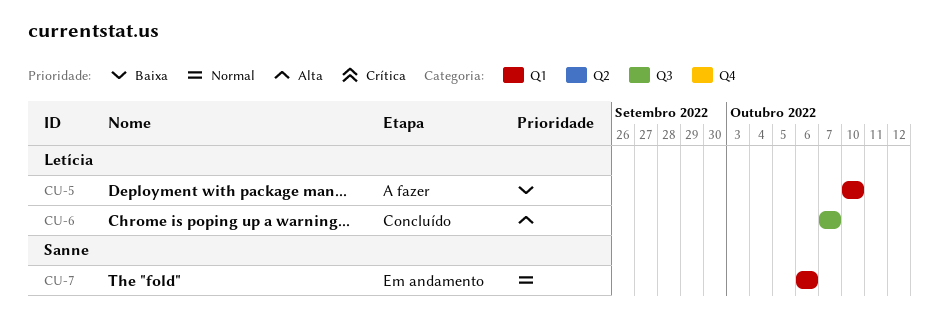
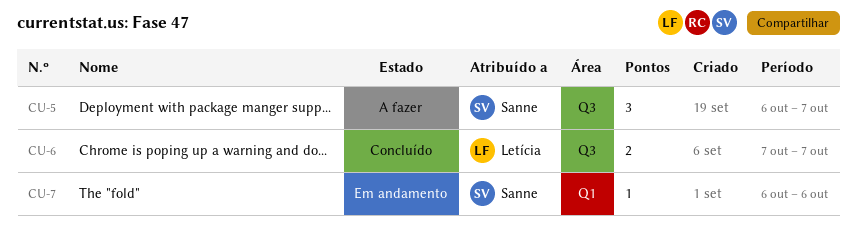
CU-5, owner: Letícia -> Sanne
CU-5, label: Q1 -> Q3
CU-5, start: Oct 10 -> Oct 6
CU-5, due: Oct 10 -> Oct 7

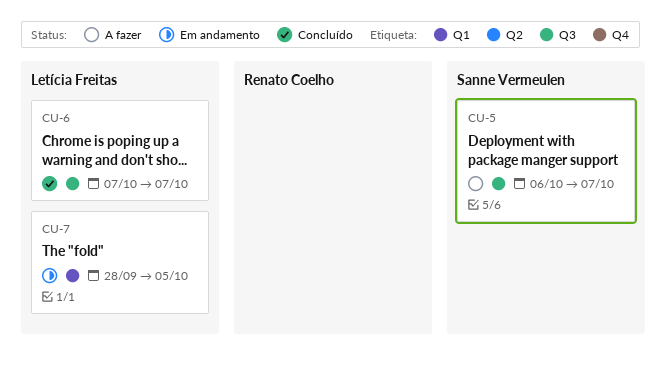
CU-7, owner: Sanne Vermeulen -> Letícia Freitas
CU-7, start: Oct 6 -> Sep 28
CU-7, due: Oct 6 -> Oct 5

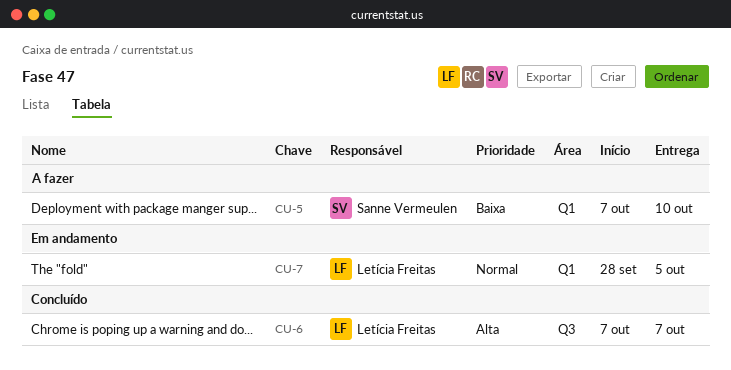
CU-5, label: Q3 -> Q1
CU-5, start: Oct 6 -> Oct 7
CU-5, due: Oct 7 -> Oct 10

